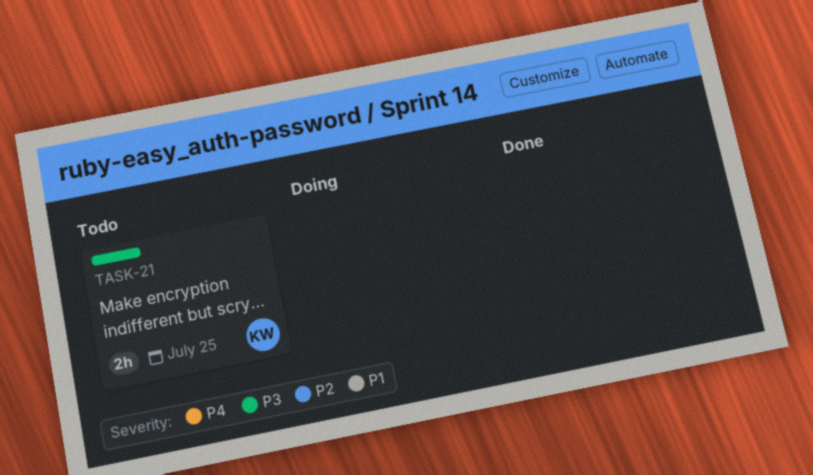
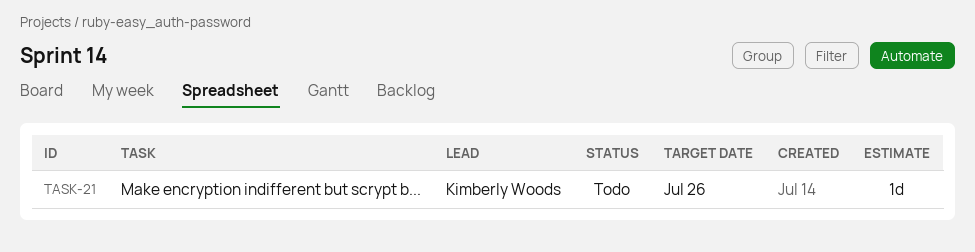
TASK-21, estimate: 2h -> 1d
TASK-21, due: Jul 25 -> Jul 26

